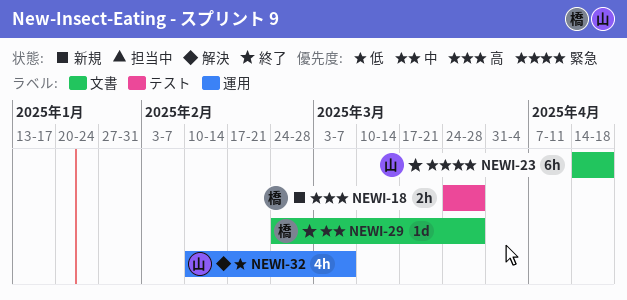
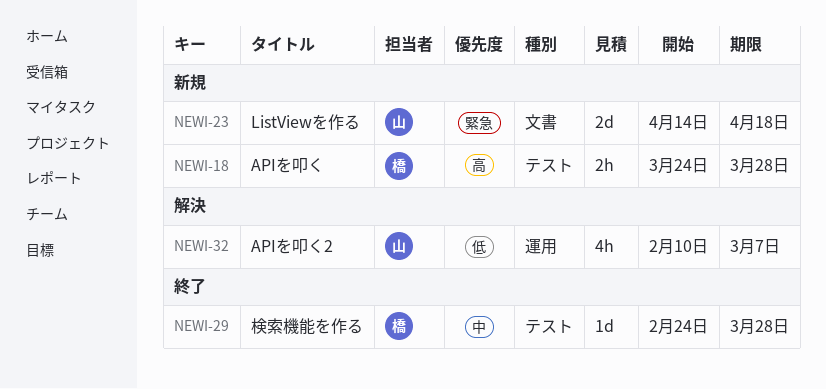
NEWI-23, status: 終了 -> 新規
NEWI-23, estimate: 6h -> 2d
NEWI-29, label: 文書 -> テスト

